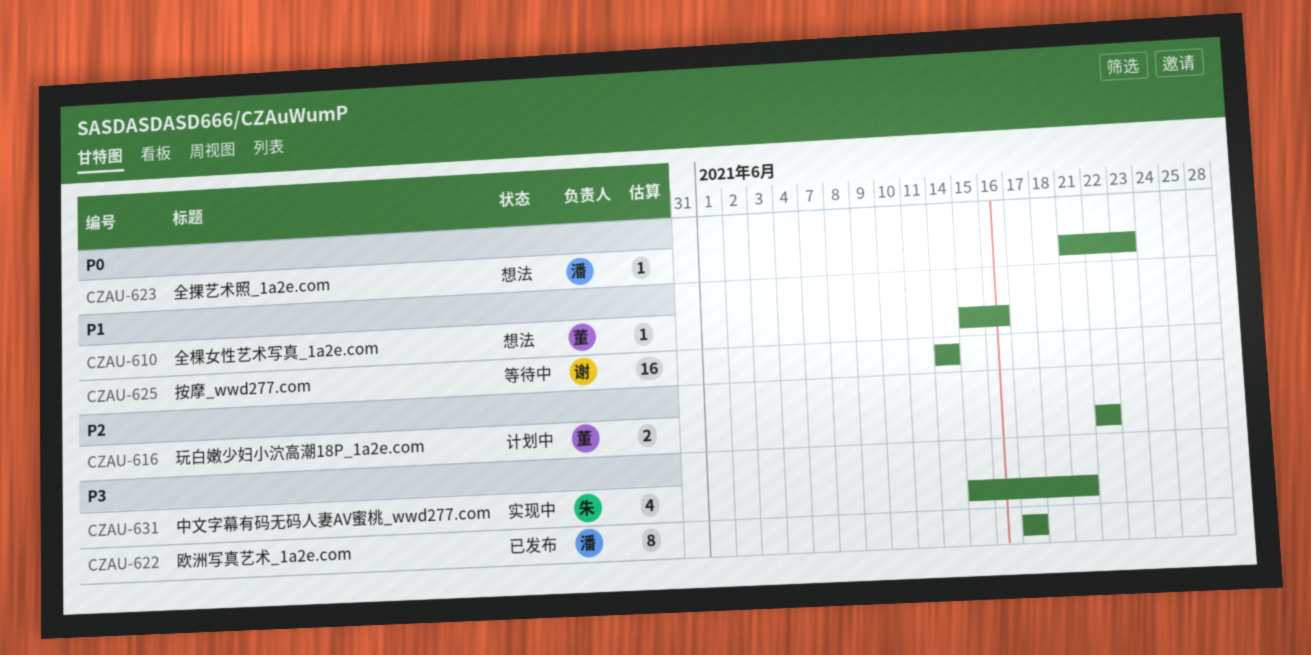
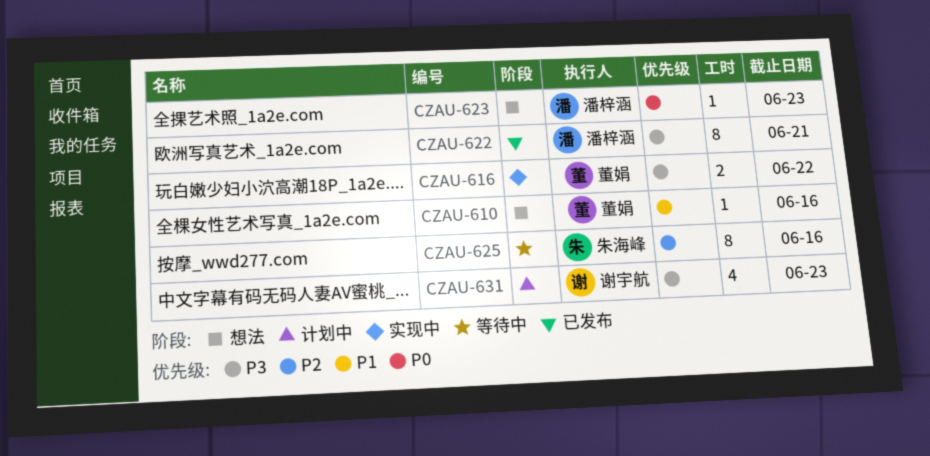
CZAU-616, status: 计划中 -> 实现中
CZAU-616, priority: P2 -> P3
CZAU-622, due: Jun 17 -> Jun 21
CZAU-625, owner: 谢宇航 -> 朱海峰
CZAU-625, priority: P1 -> P2
CZAU-625, estimate: 16 -> 8
CZAU-625, due: Jun 14 -> Jun 16
CZAU-631, status: 实现中 -> 计划中
CZAU-631, owner: 朱海峰 -> 谢宇航
CZAU-631, due: Jun 21 -> Jun 23

